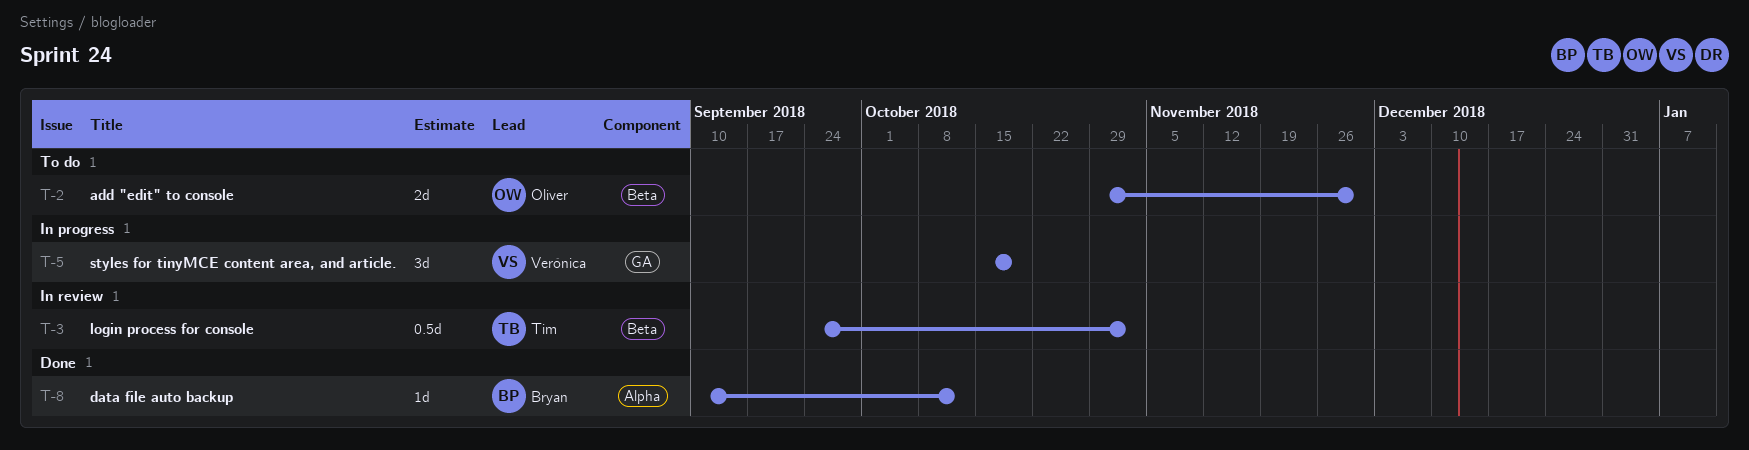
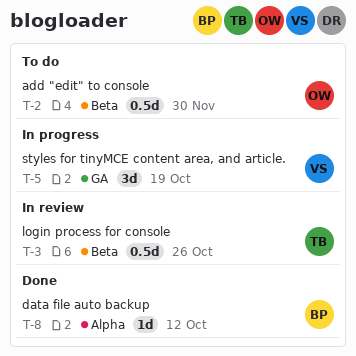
T-2, estimate: 2d -> 0.5d
T-3, due: Nov 2 -> Oct 26

